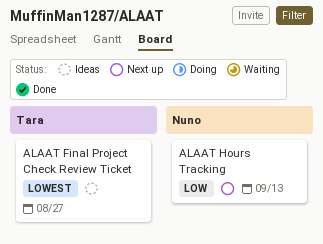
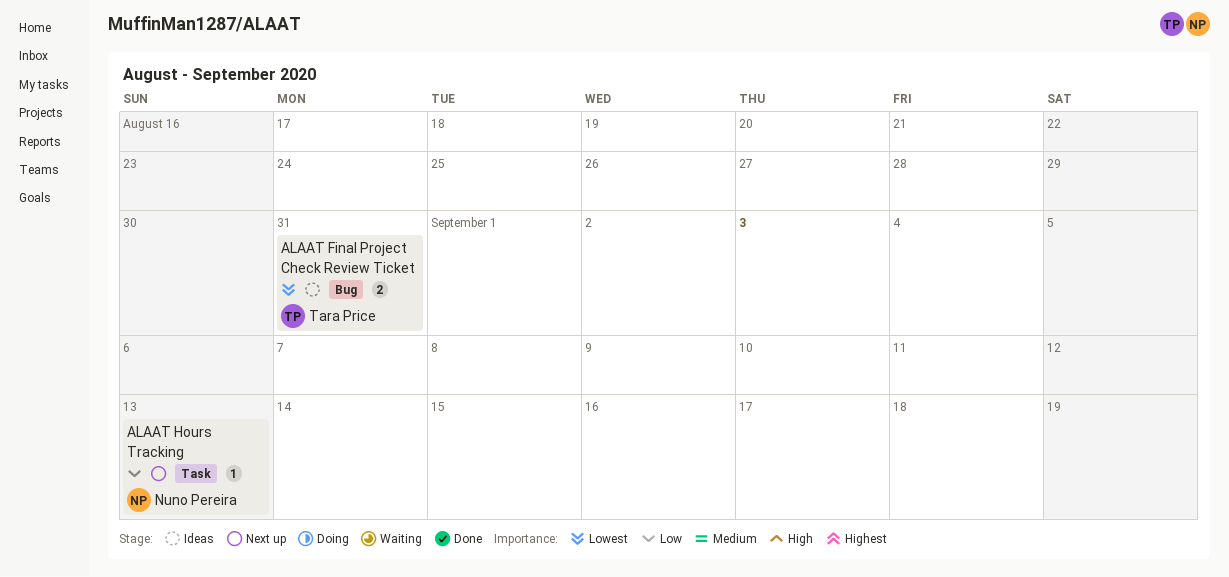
ALAAT Final Project Check Review Ticket, due: Aug 27 -> Aug 31

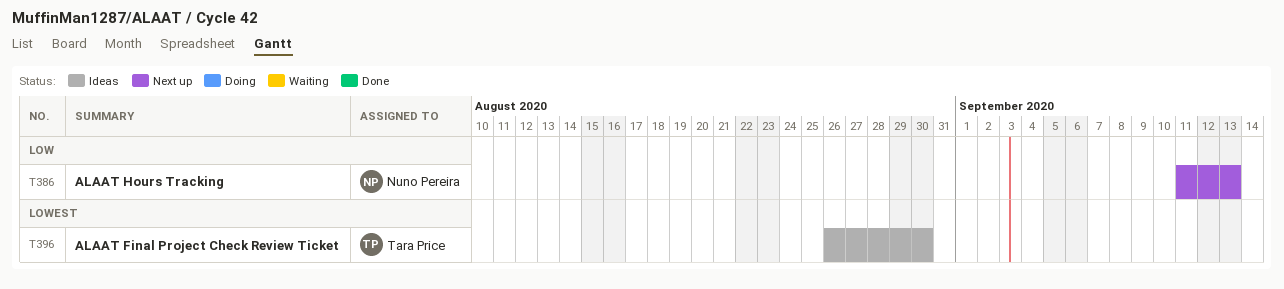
ALAAT Final Project Check Review Ticket, due: Aug 31 -> Aug 30

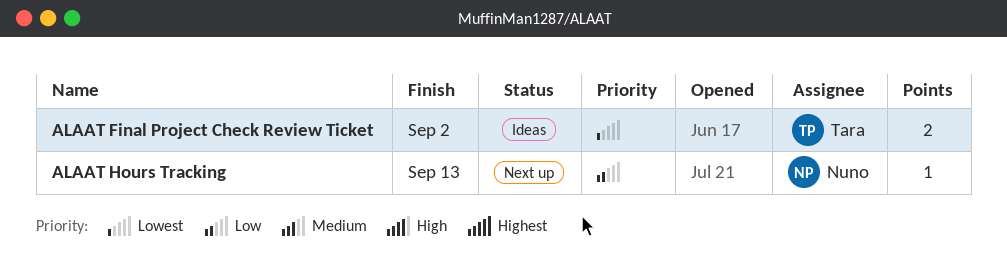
ALAAT Final Project Check Review Ticket, due: Aug 30 -> Sep 2

